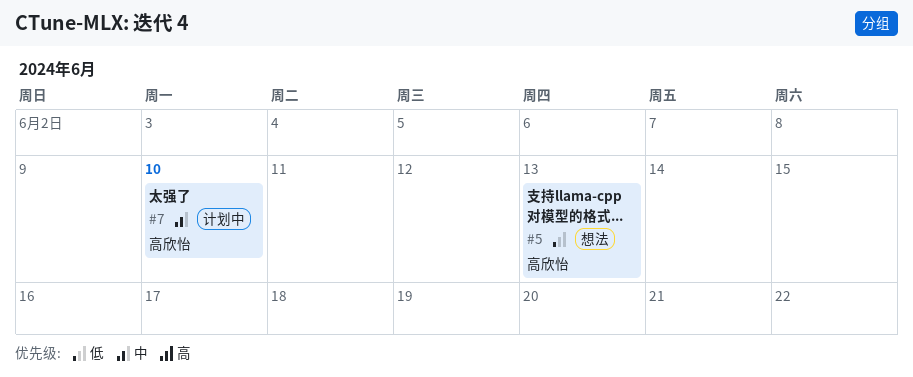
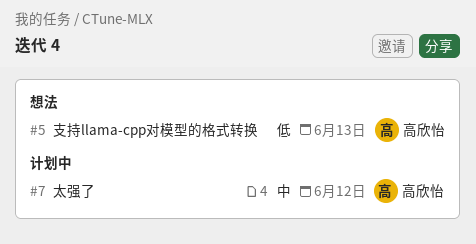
#7, due: Jun 10 -> Jun 12

